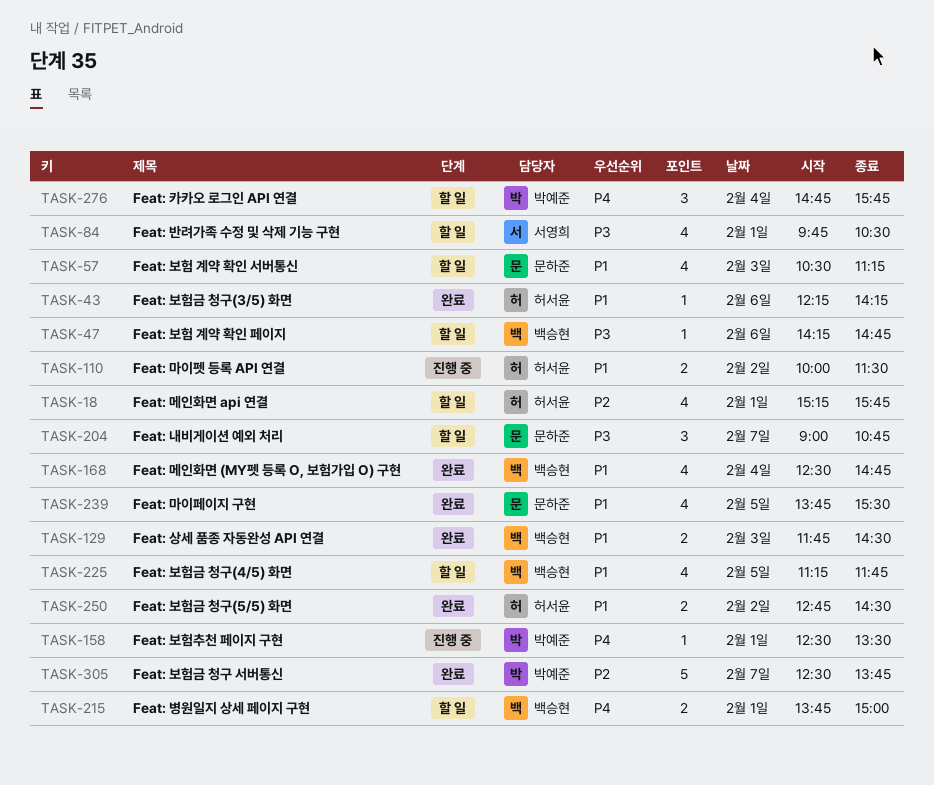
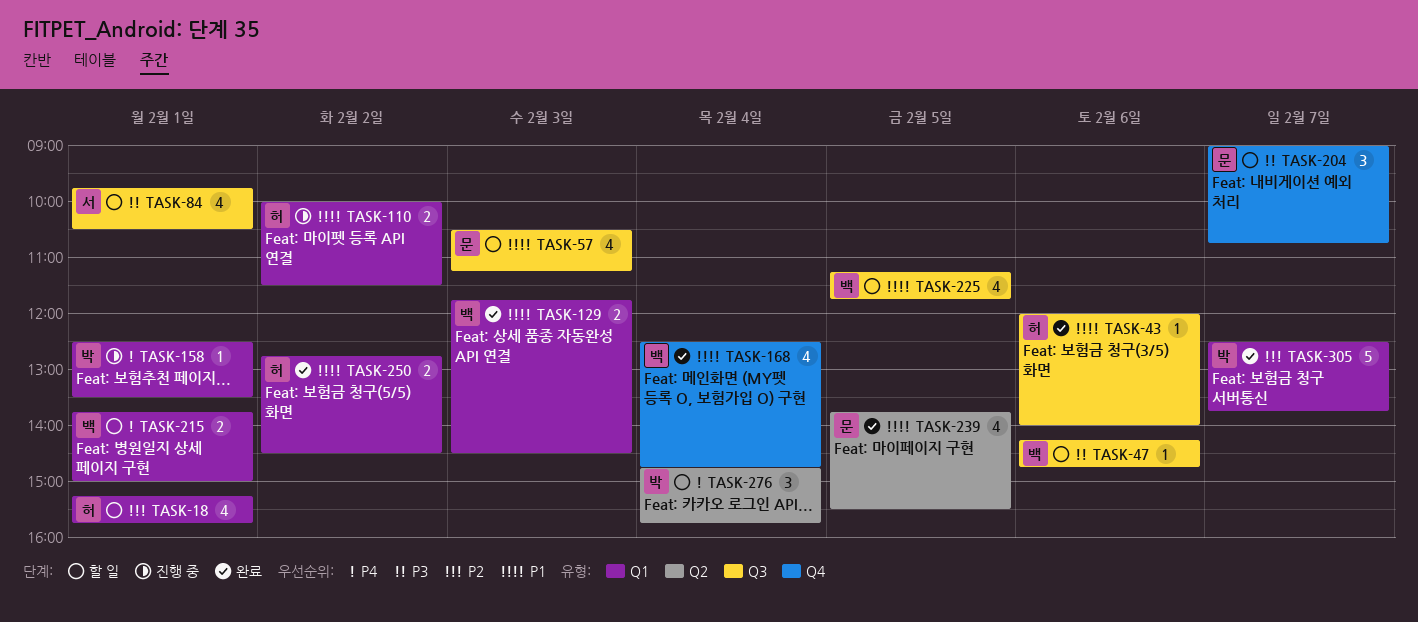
TASK-43, begins: 12:15 -> 12:00
TASK-43, ends: 14:15 -> 14:00

